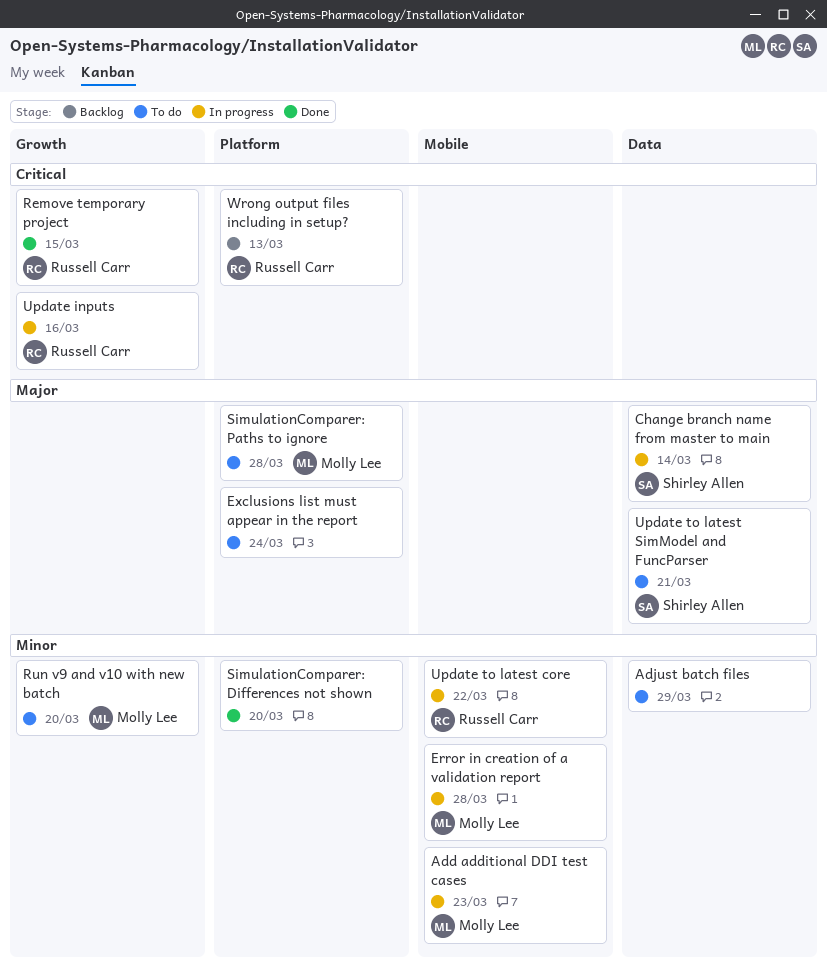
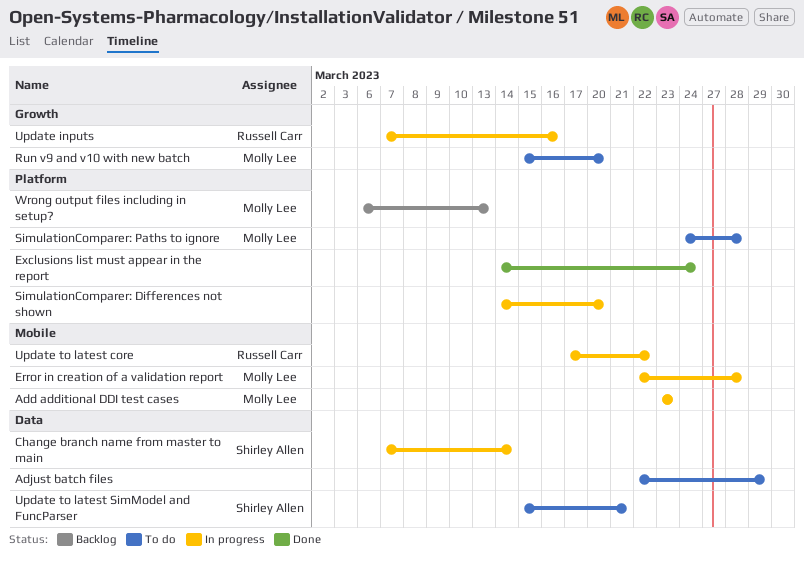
Exclusions list must appear in the report, status: To do -> Done
Remove temporary project: present -> none
SimulationComparer: Differences not shown, status: Done -> In progress
Wrong output files including in setup?, owner: Russell Carr -> Molly Lee

